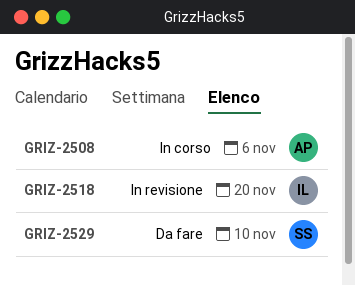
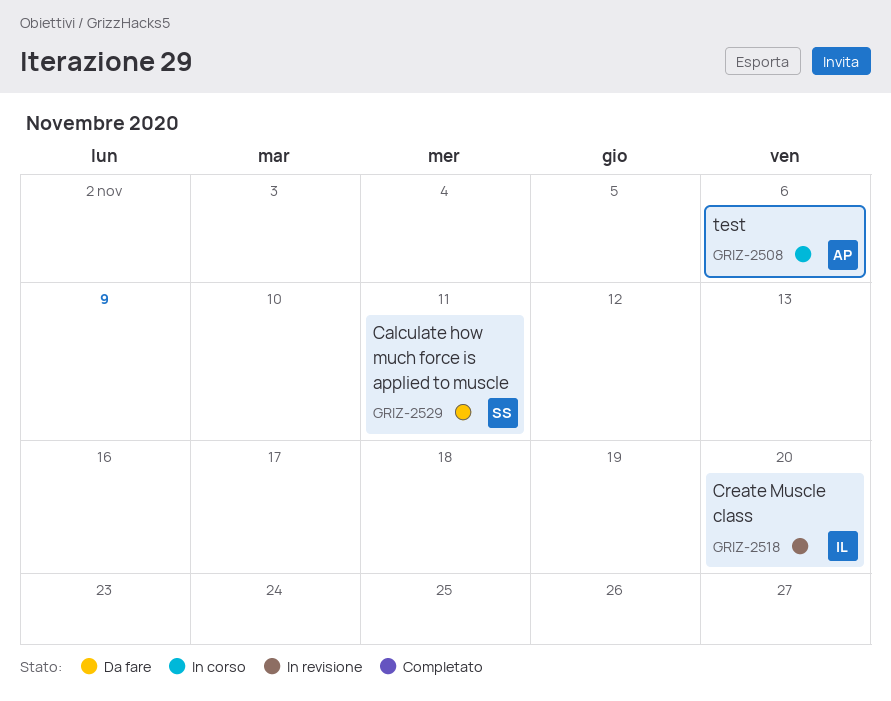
GRIZ-2529, due: Nov 10 -> Nov 11

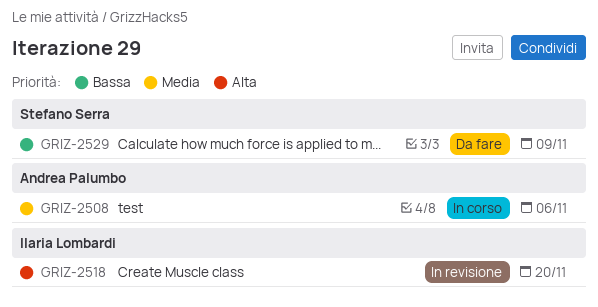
GRIZ-2529, due: Nov 11 -> Nov 9

